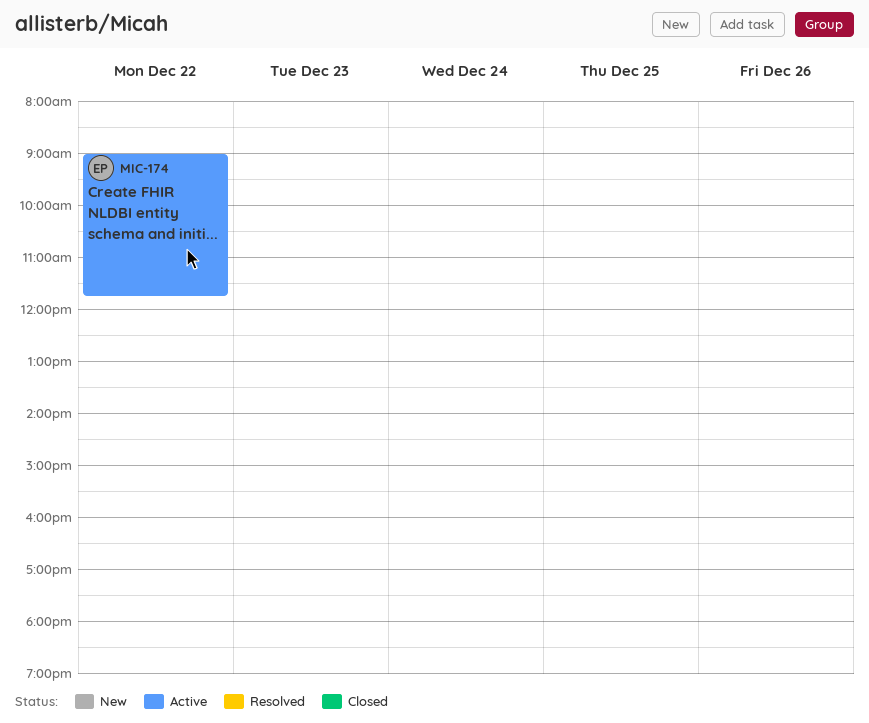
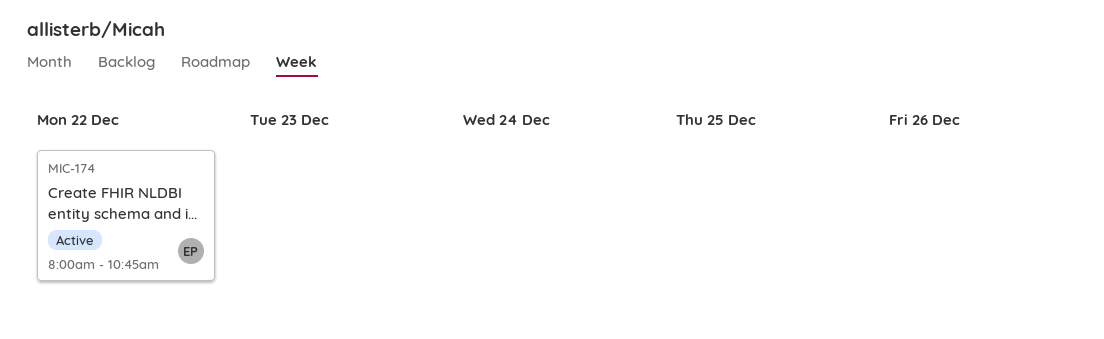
MIC-174, begins: 09:00 -> 08:00
MIC-174, ends: 11:45 -> 10:45

